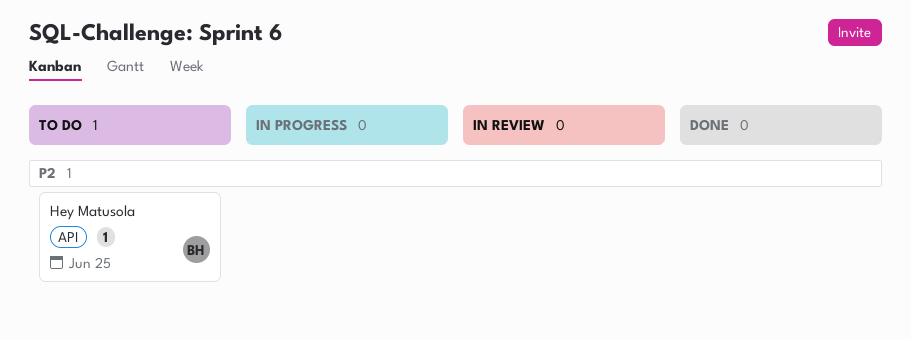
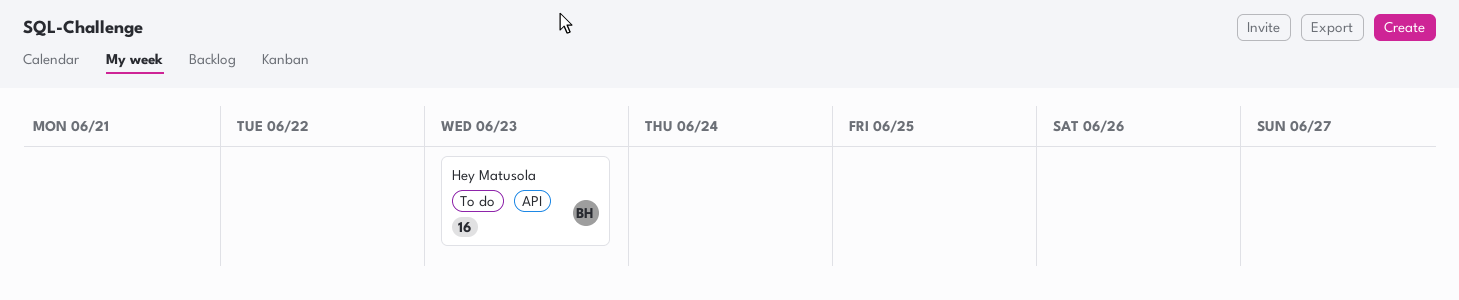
Hey Matusola, estimate: 1 -> 16
Hey Matusola, due: Jun 25 -> Jun 23

